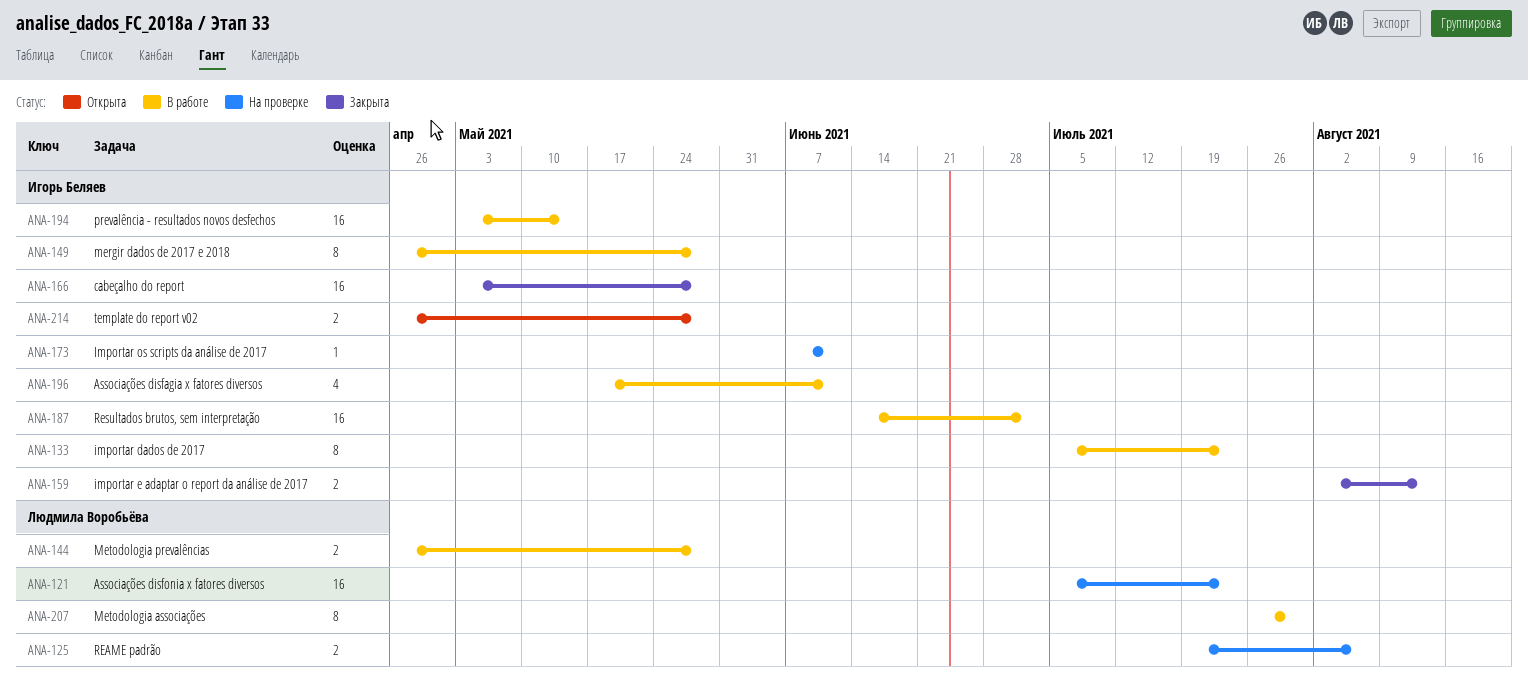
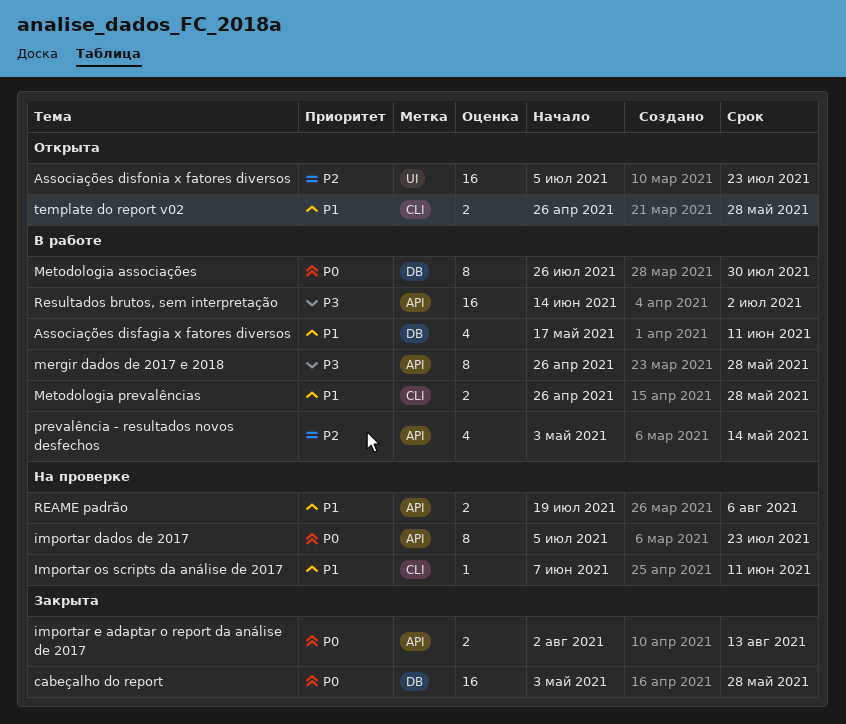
Associações disfonia x fatores diversos, status: На проверке -> Открыта
importar dados de 2017, status: В работе -> На проверке
prevalência - resultados novos desfechos, estimate: 16 -> 4

